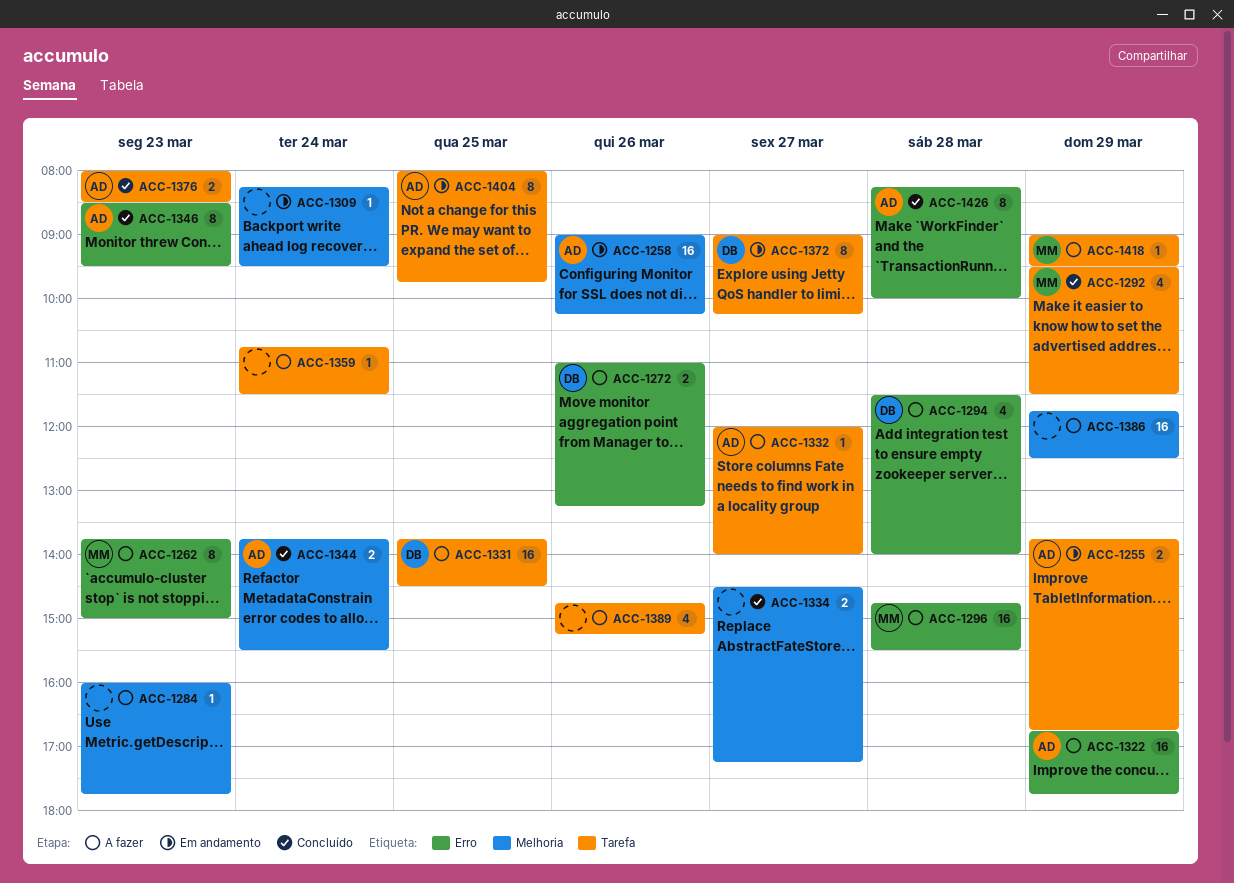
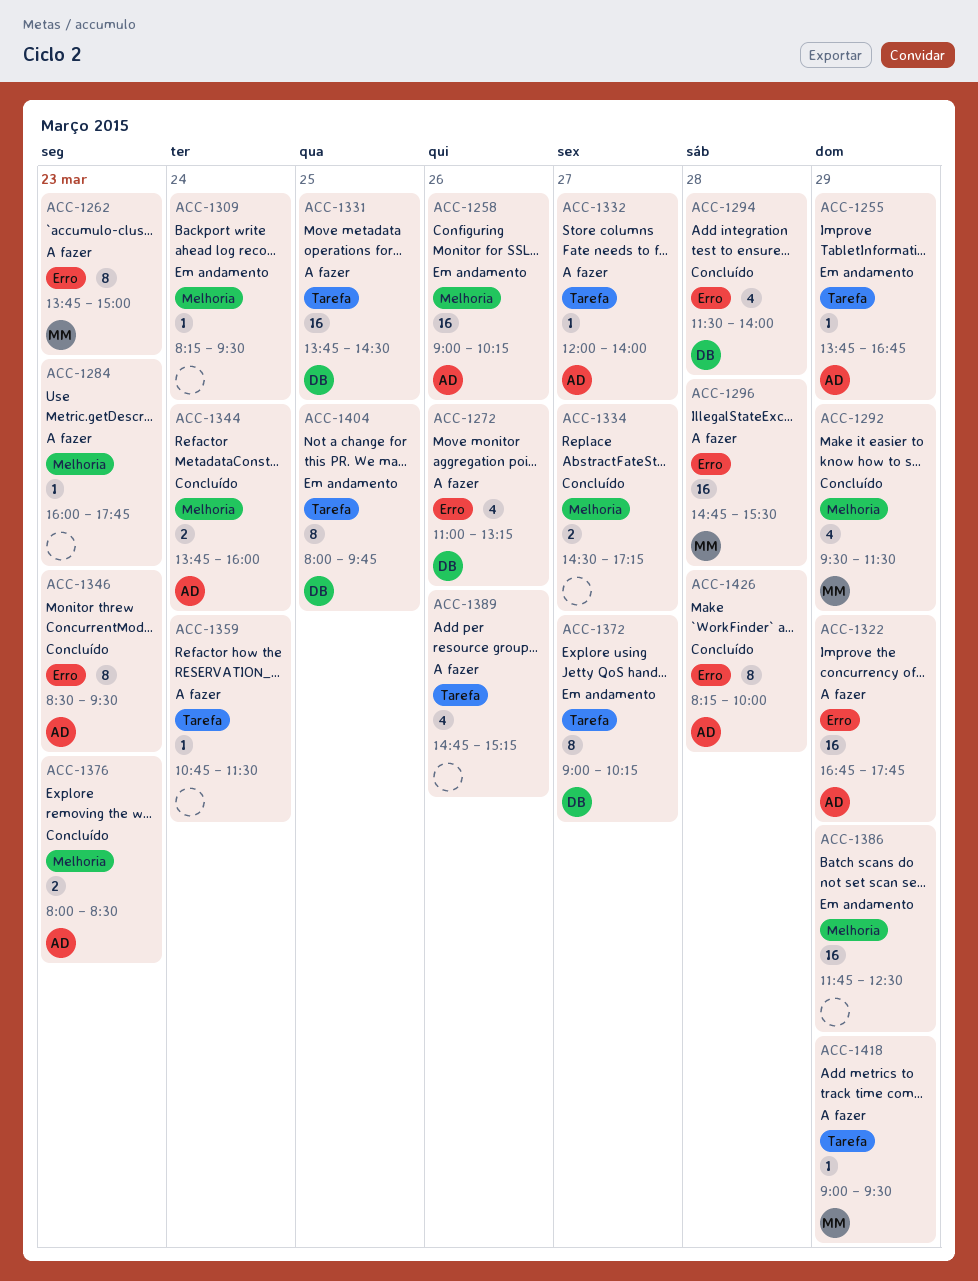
ACC-1255, estimate: 2 -> 1
ACC-1272, estimate: 2 -> 4
ACC-1292, label: Tarefa -> Melhoria
ACC-1294, status: A fazer -> Concluído
ACC-1344, ends: 15:30 -> 16:00
ACC-1376, label: Tarefa -> Melhoria
ACC-1386, status: A fazer -> Em andamento
ACC-1404, owner: AD -> DB

